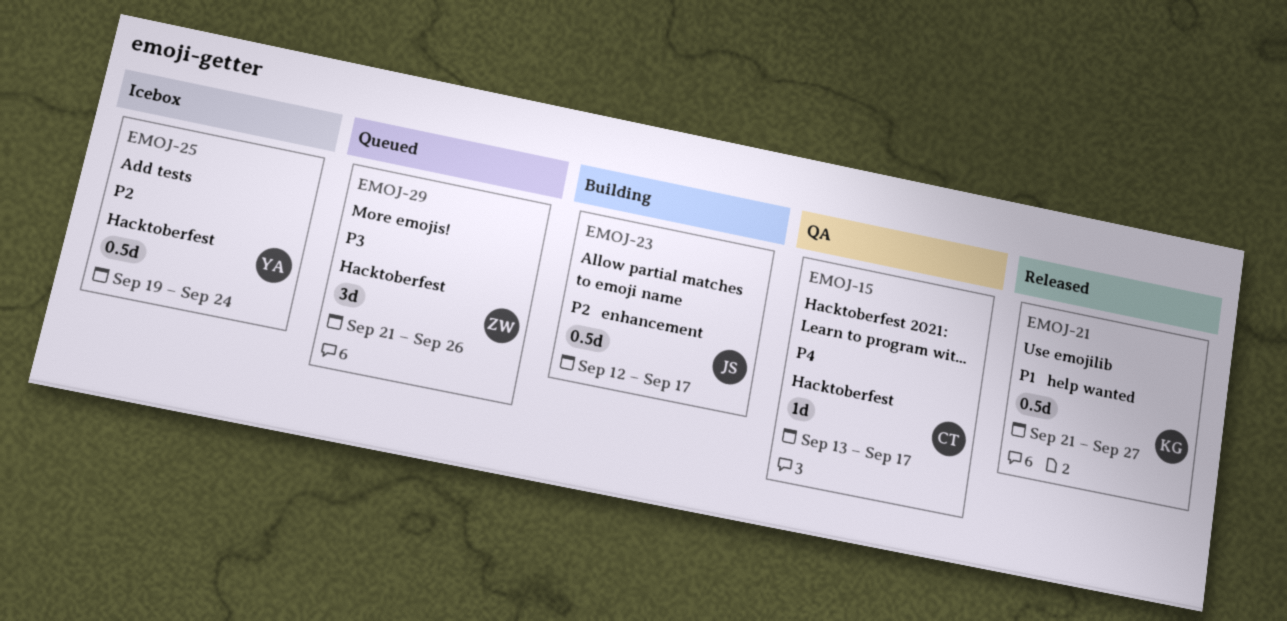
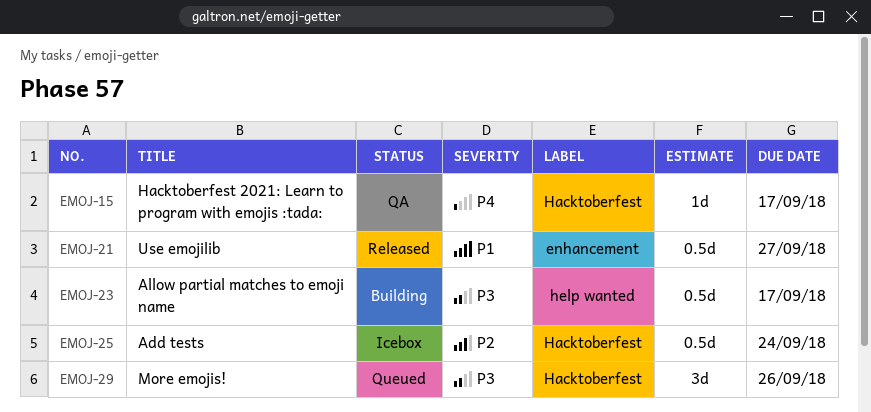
EMOJ-21, label: help wanted -> enhancement
EMOJ-23, priority: P2 -> P3
EMOJ-23, label: enhancement -> help wanted

